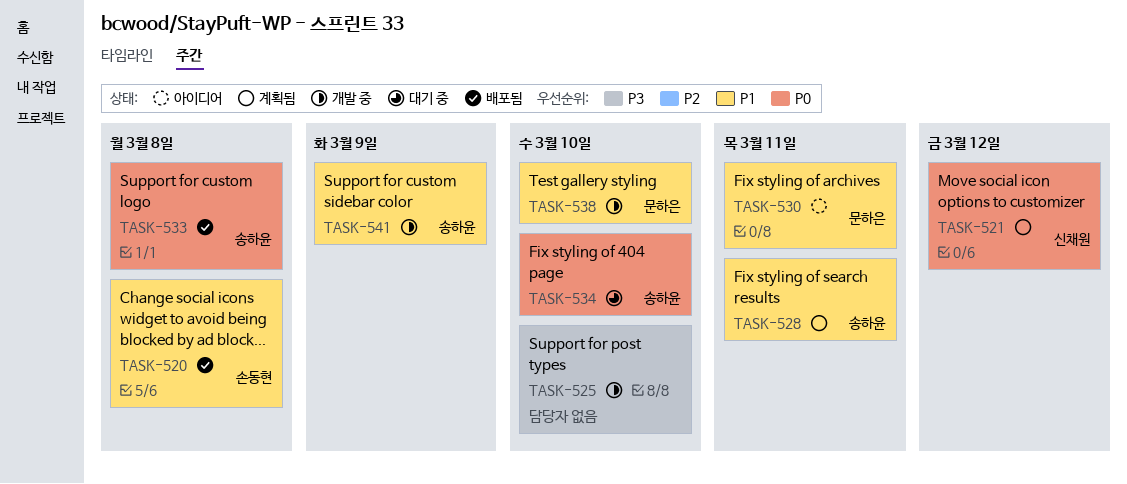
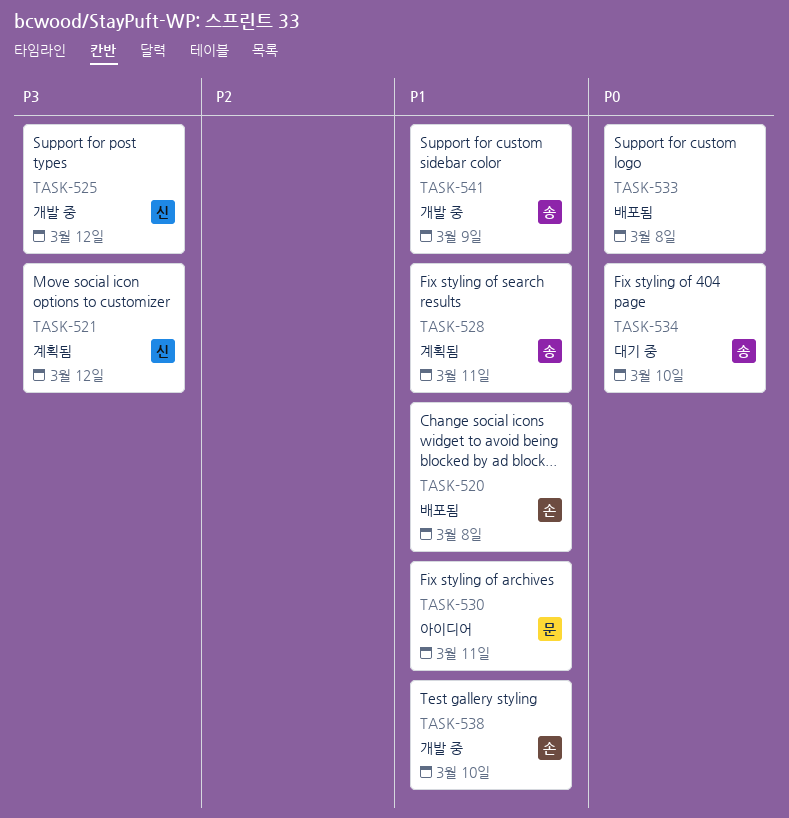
TASK-521, priority: P0 -> P3
TASK-525, owner: none -> 신채원
TASK-525, due: Mar 10 -> Mar 12
TASK-533, owner: 송하윤 -> none
TASK-538, owner: 문하은 -> 손동현

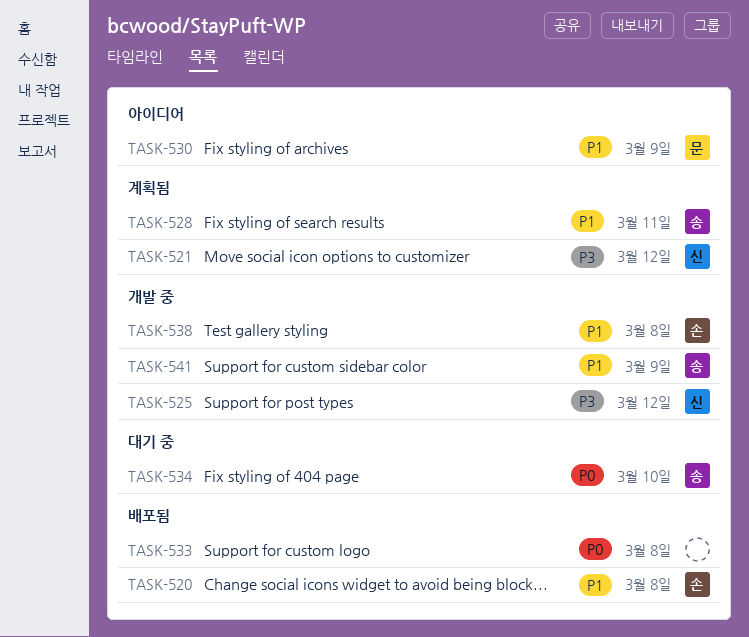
TASK-530, due: Mar 11 -> Mar 9
TASK-538, due: Mar 10 -> Mar 8

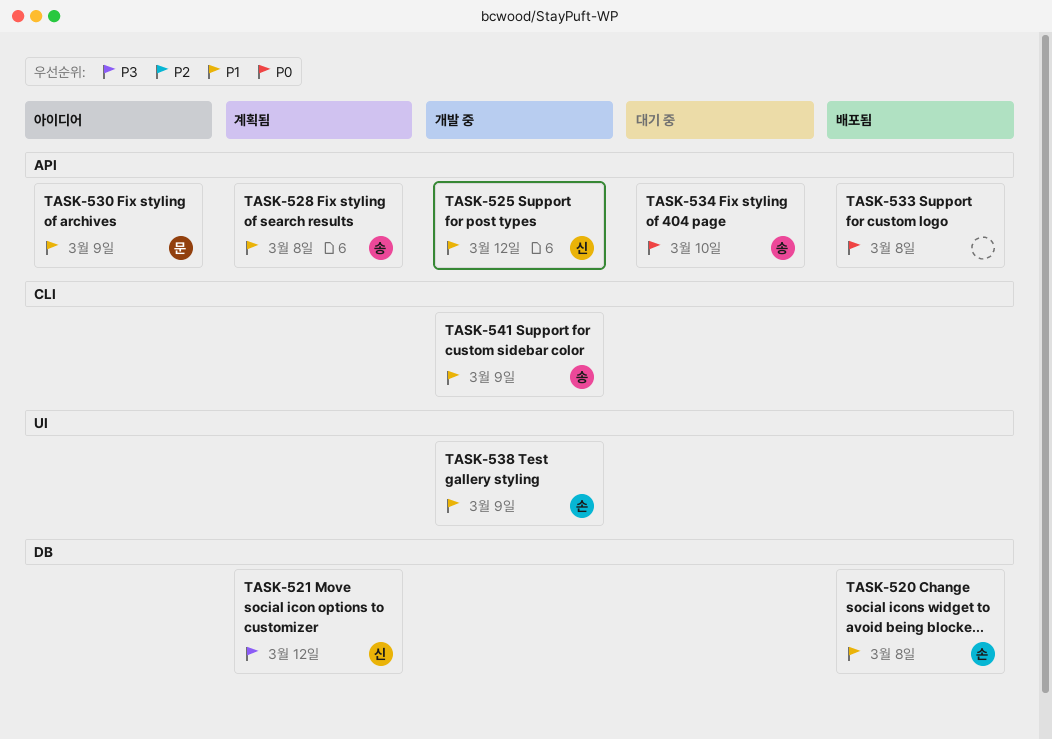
TASK-525, priority: P3 -> P1
TASK-528, due: Mar 11 -> Mar 8
TASK-538, due: Mar 8 -> Mar 9

